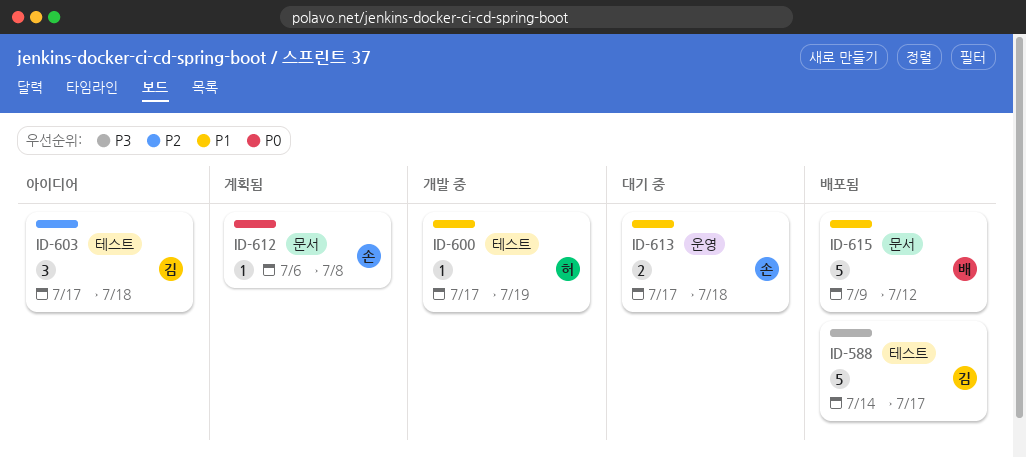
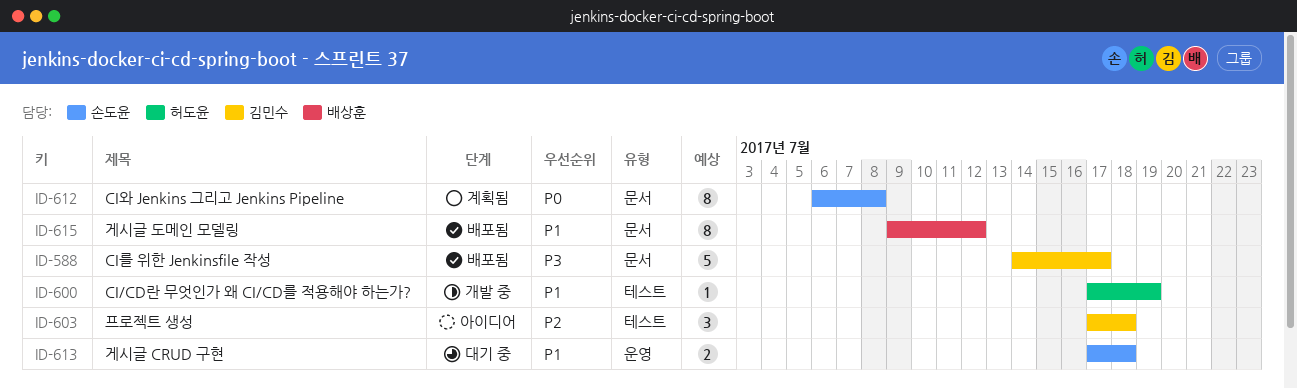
ID-588, label: 테스트 -> 문서
ID-612, estimate: 1 -> 8
ID-615, estimate: 5 -> 8

